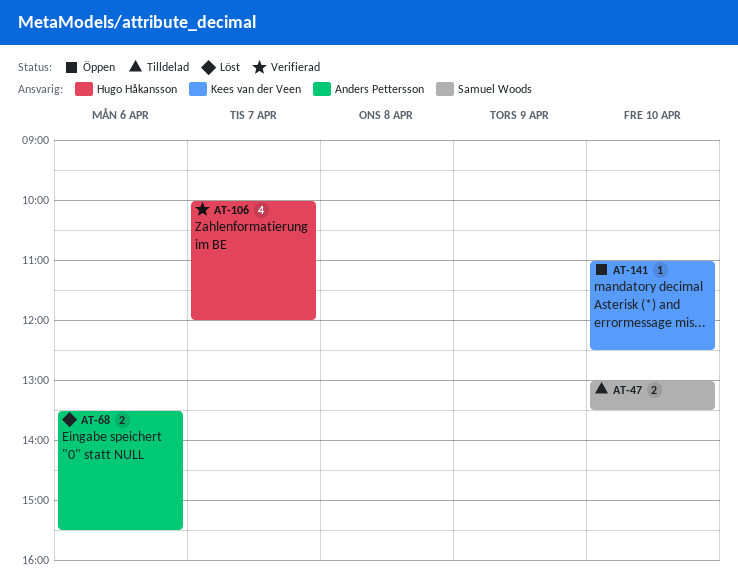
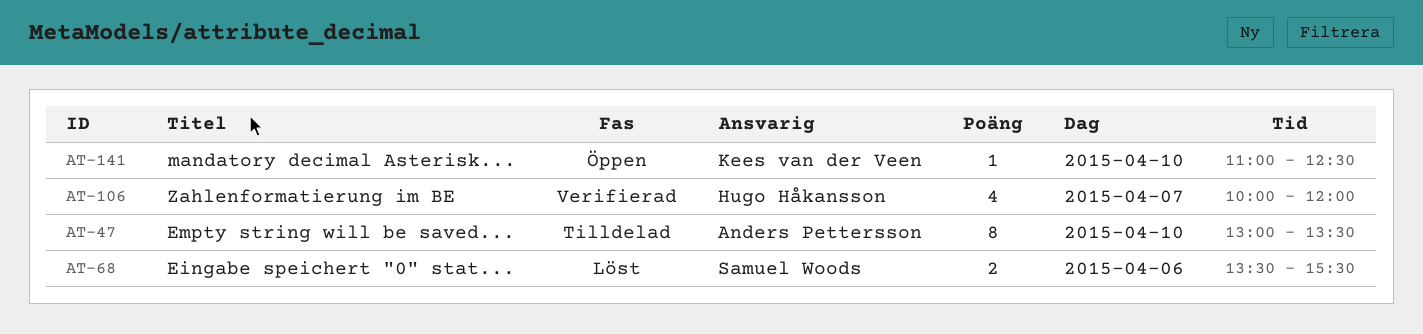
AT-47, owner: Samuel Woods -> Anders Pettersson
AT-47, estimate: 2 -> 8
AT-68, owner: Anders Pettersson -> Samuel Woods

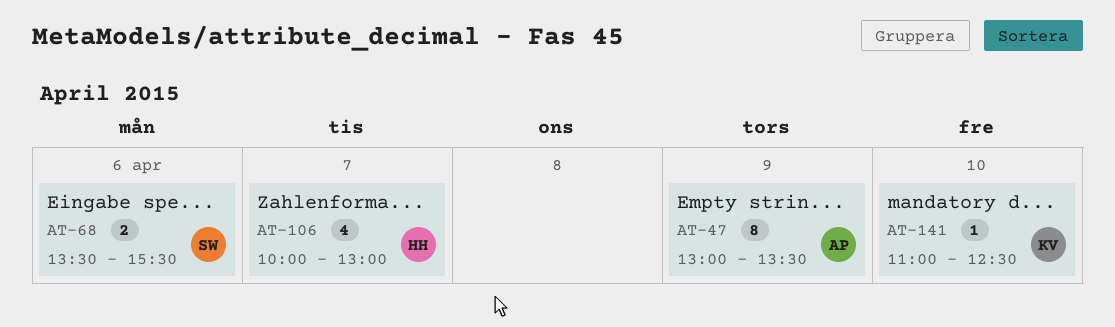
AT-47, day: Apr 10 -> Apr 9
AT-106, ends: 12:00 -> 13:00

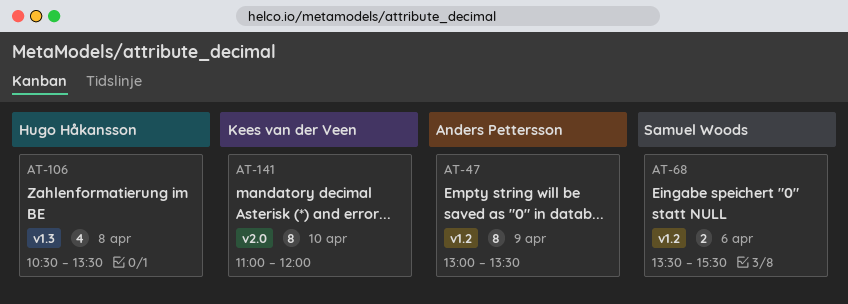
AT-106, day: Apr 7 -> Apr 8
AT-106, begins: 10:00 -> 10:30
AT-106, ends: 13:00 -> 13:30
AT-141, estimate: 1 -> 8
AT-141, ends: 12:30 -> 12:00

